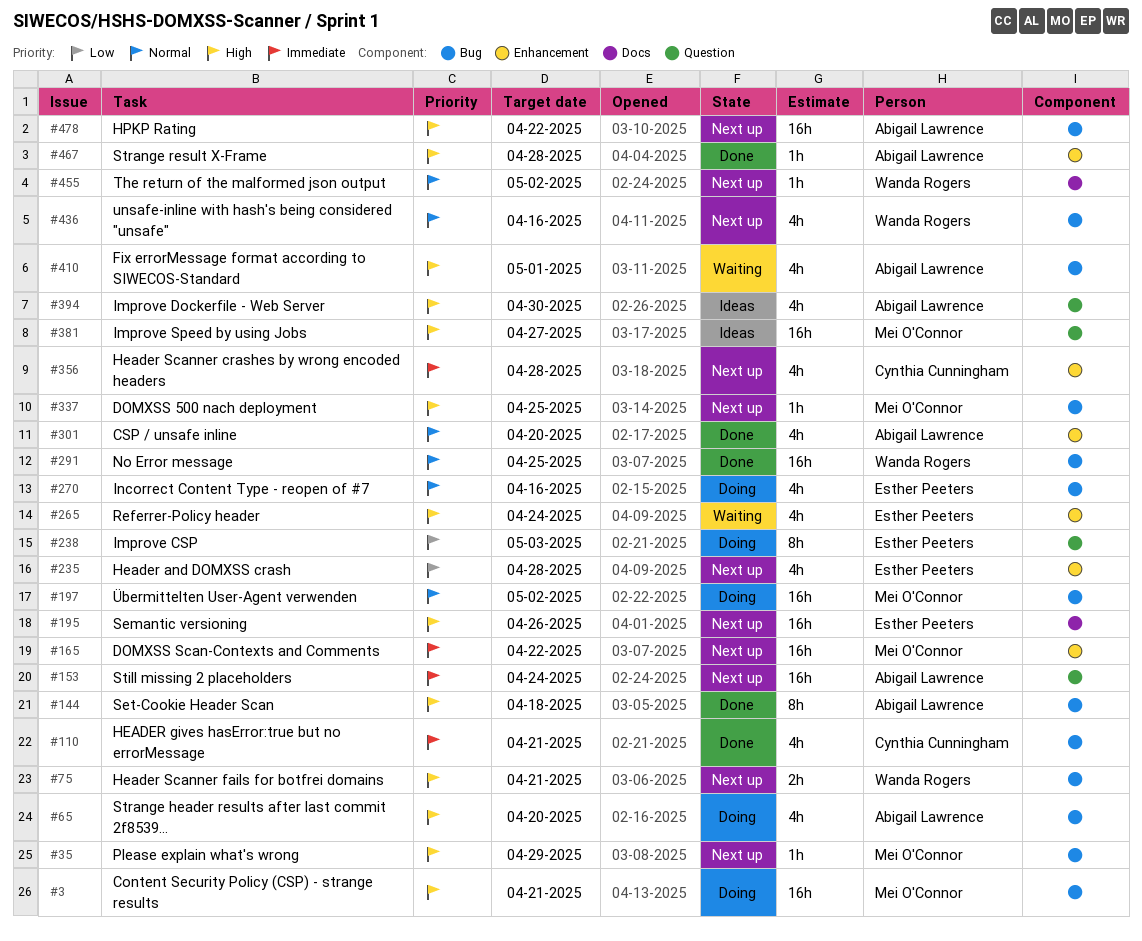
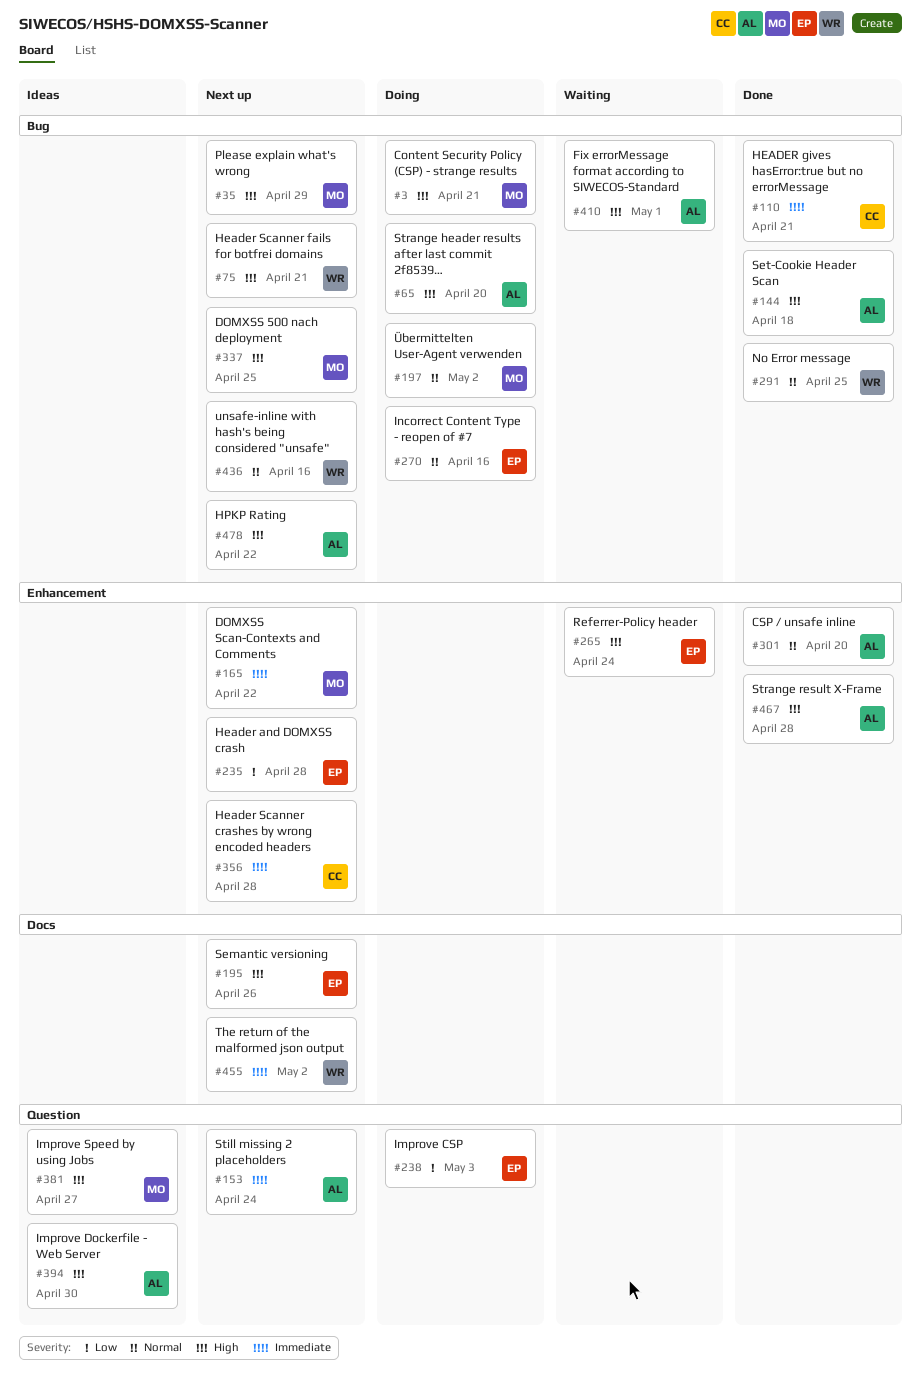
#455, priority: Normal -> Immediate

